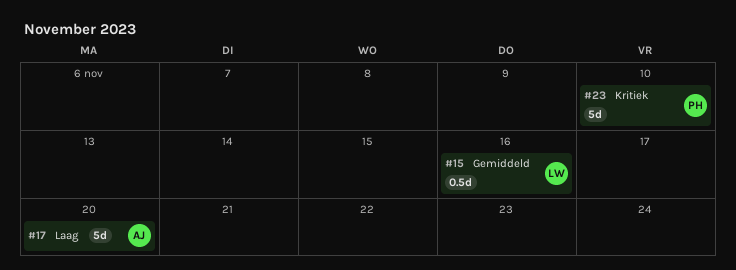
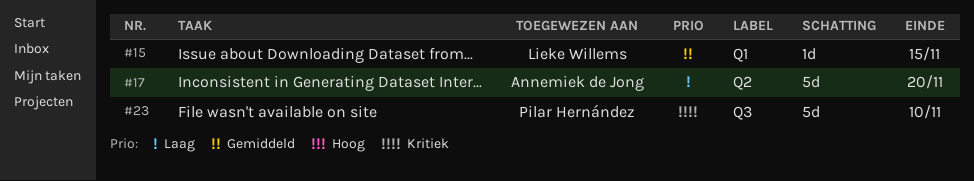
#15, estimate: 0.5d -> 1d
#15, due: Nov 16 -> Nov 15

